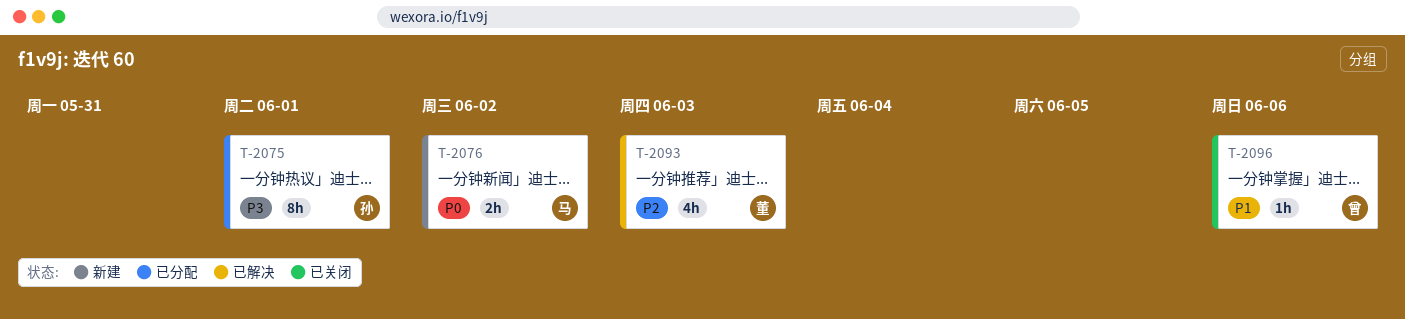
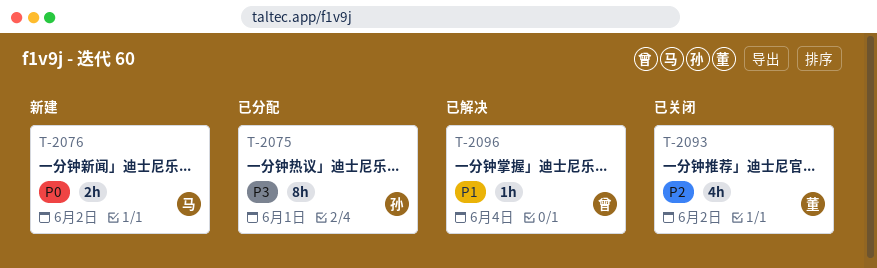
T-2093, status: 已解决 -> 已关闭
T-2093, due: Jun 3 -> Jun 2
T-2096, status: 已关闭 -> 已解决
T-2096, due: Jun 6 -> Jun 4

